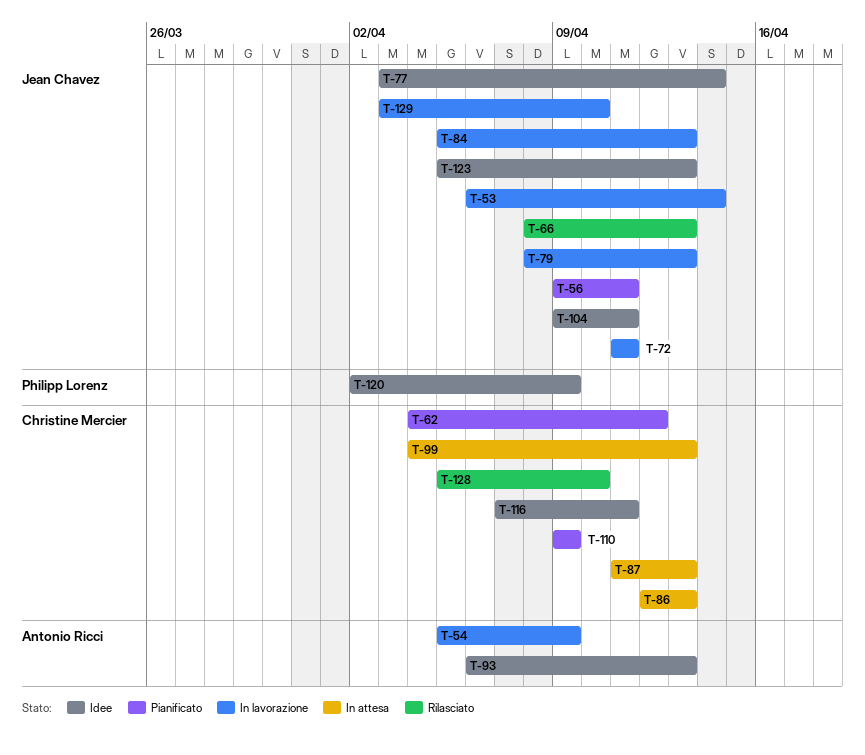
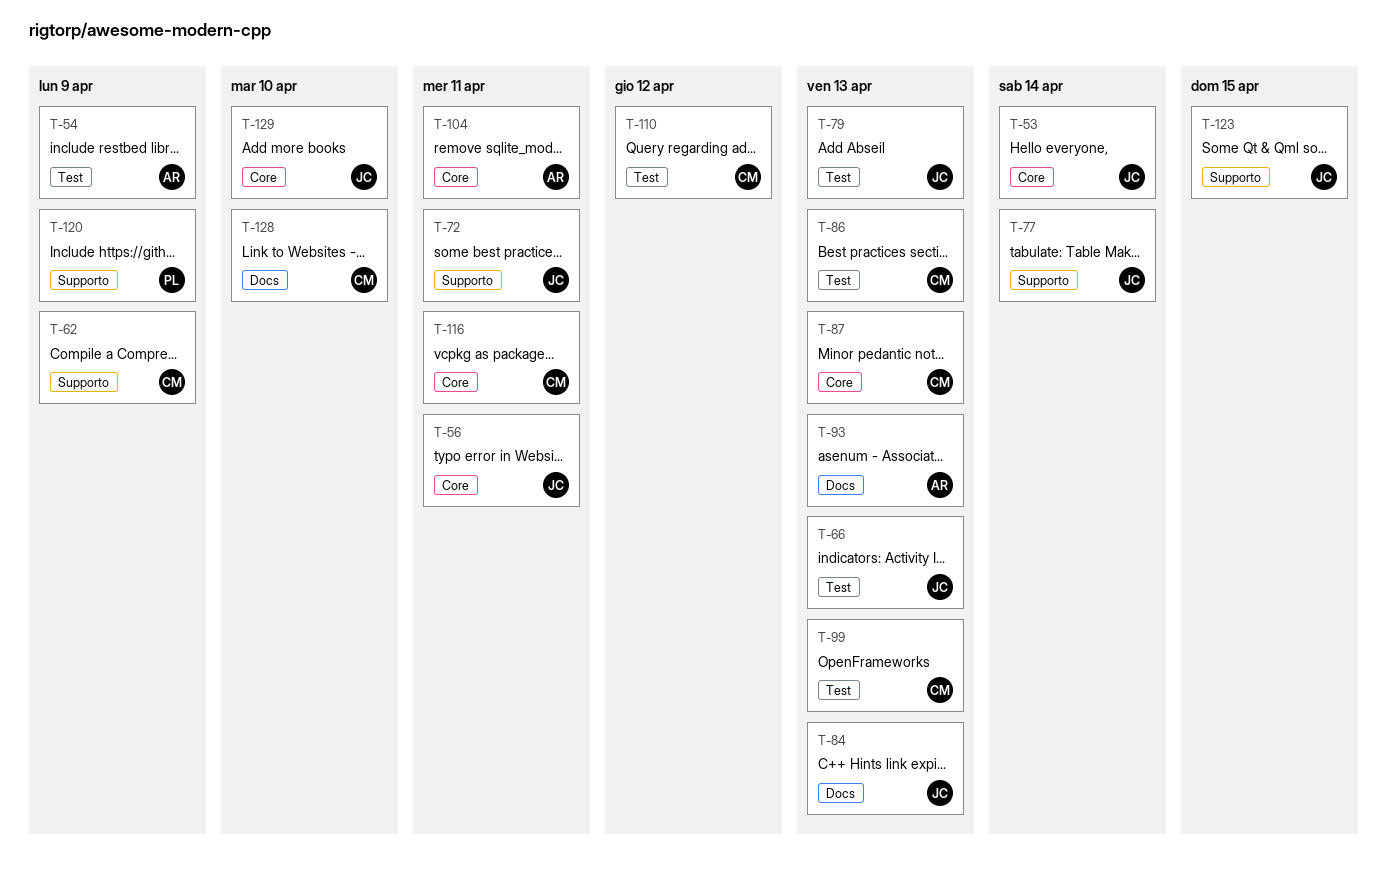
T-62, due: Apr 12 -> Apr 9
T-104, owner: Jean Chavez -> Antonio Ricci
T-110, due: Apr 9 -> Apr 12
T-123, due: Apr 13 -> Apr 15

